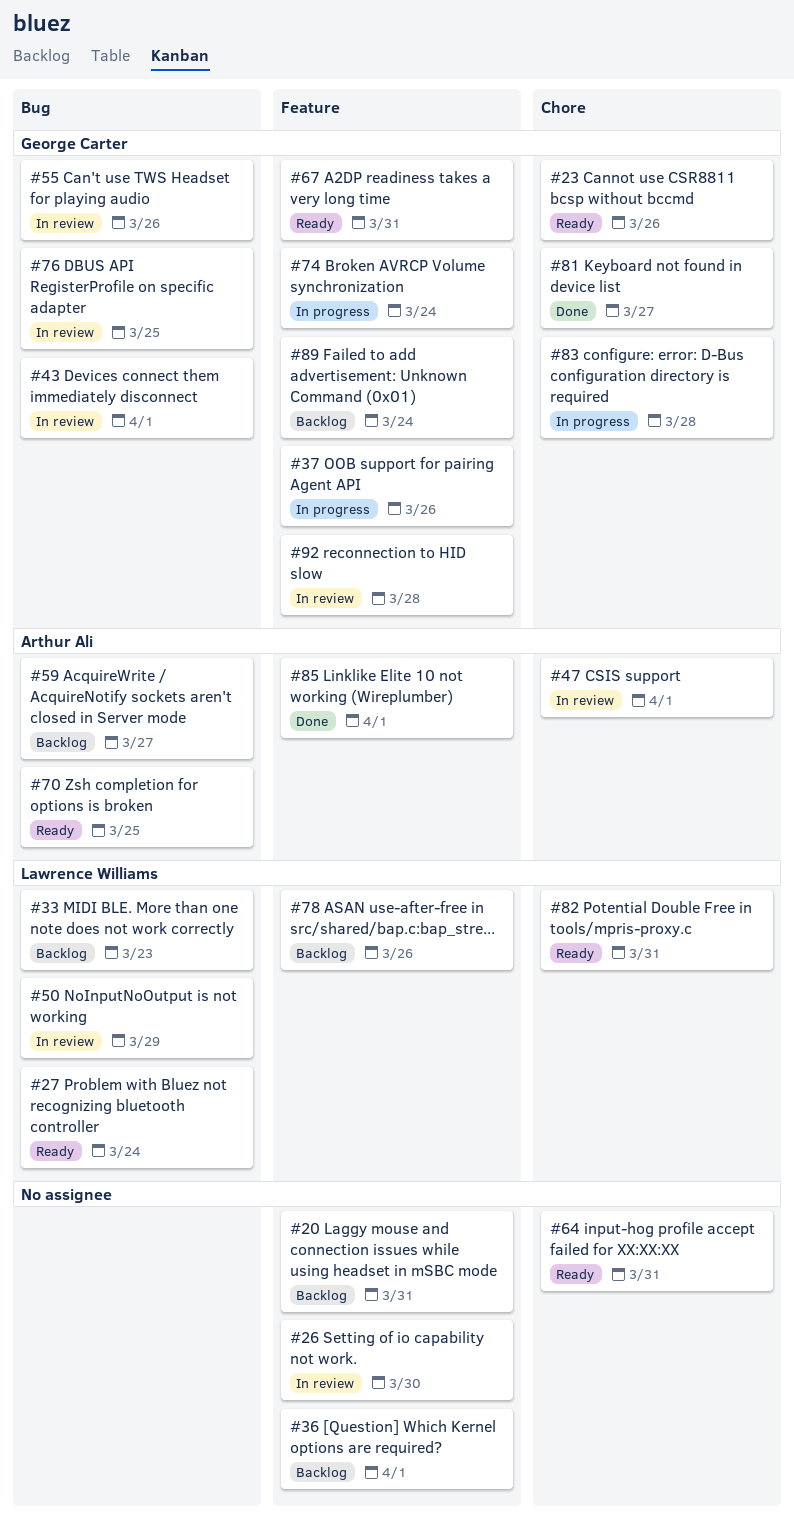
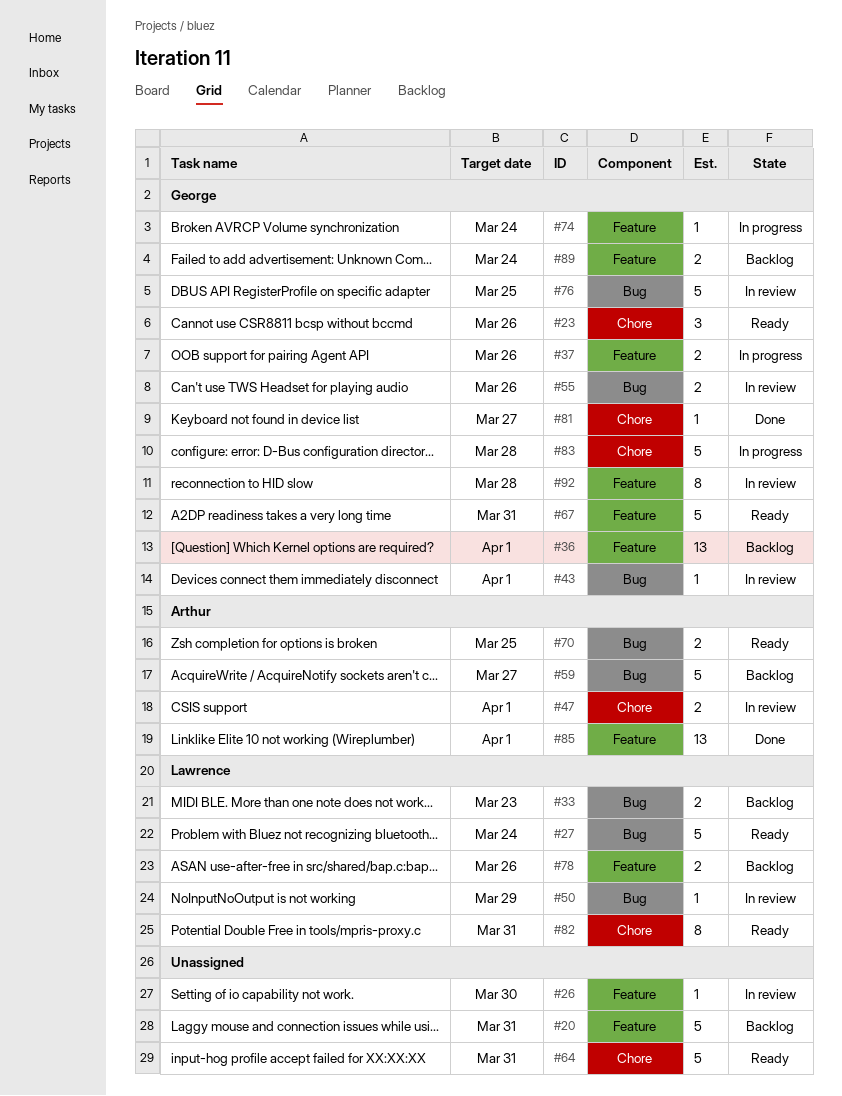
#36, owner: none -> George Carter

